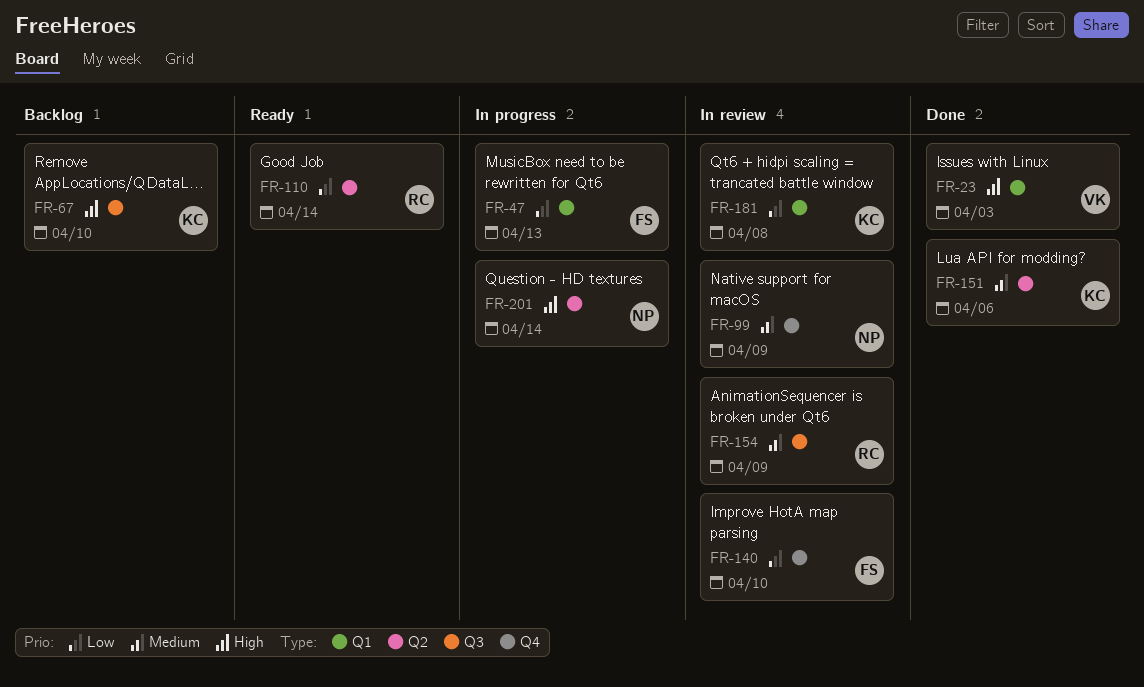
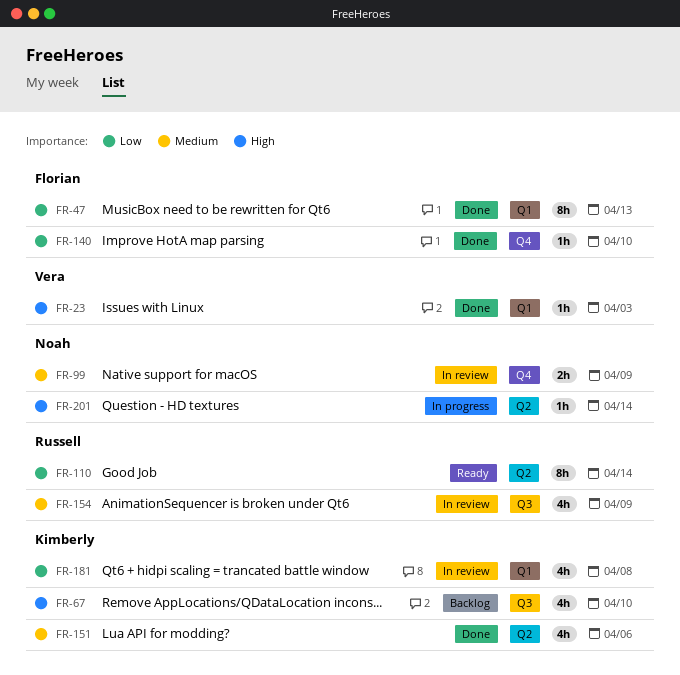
FR-47, status: In progress -> Done
FR-140, status: In review -> Done

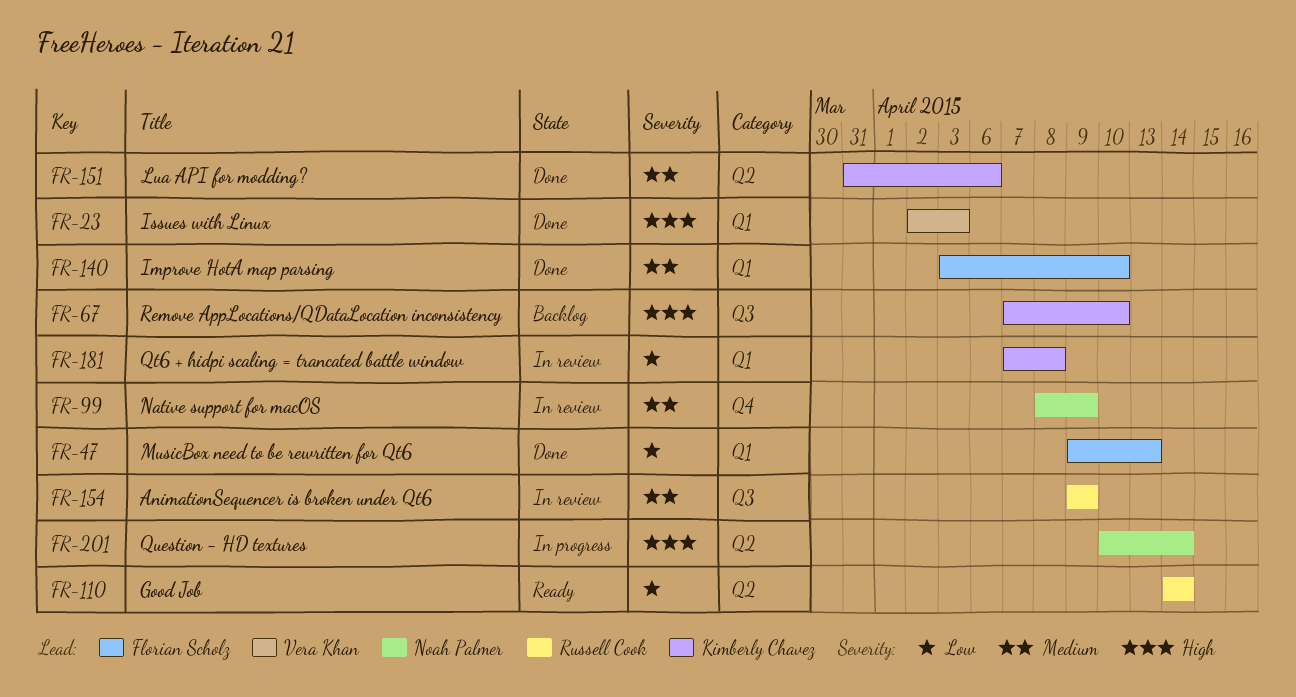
FR-140, priority: Low -> Medium
FR-140, label: Q4 -> Q1

